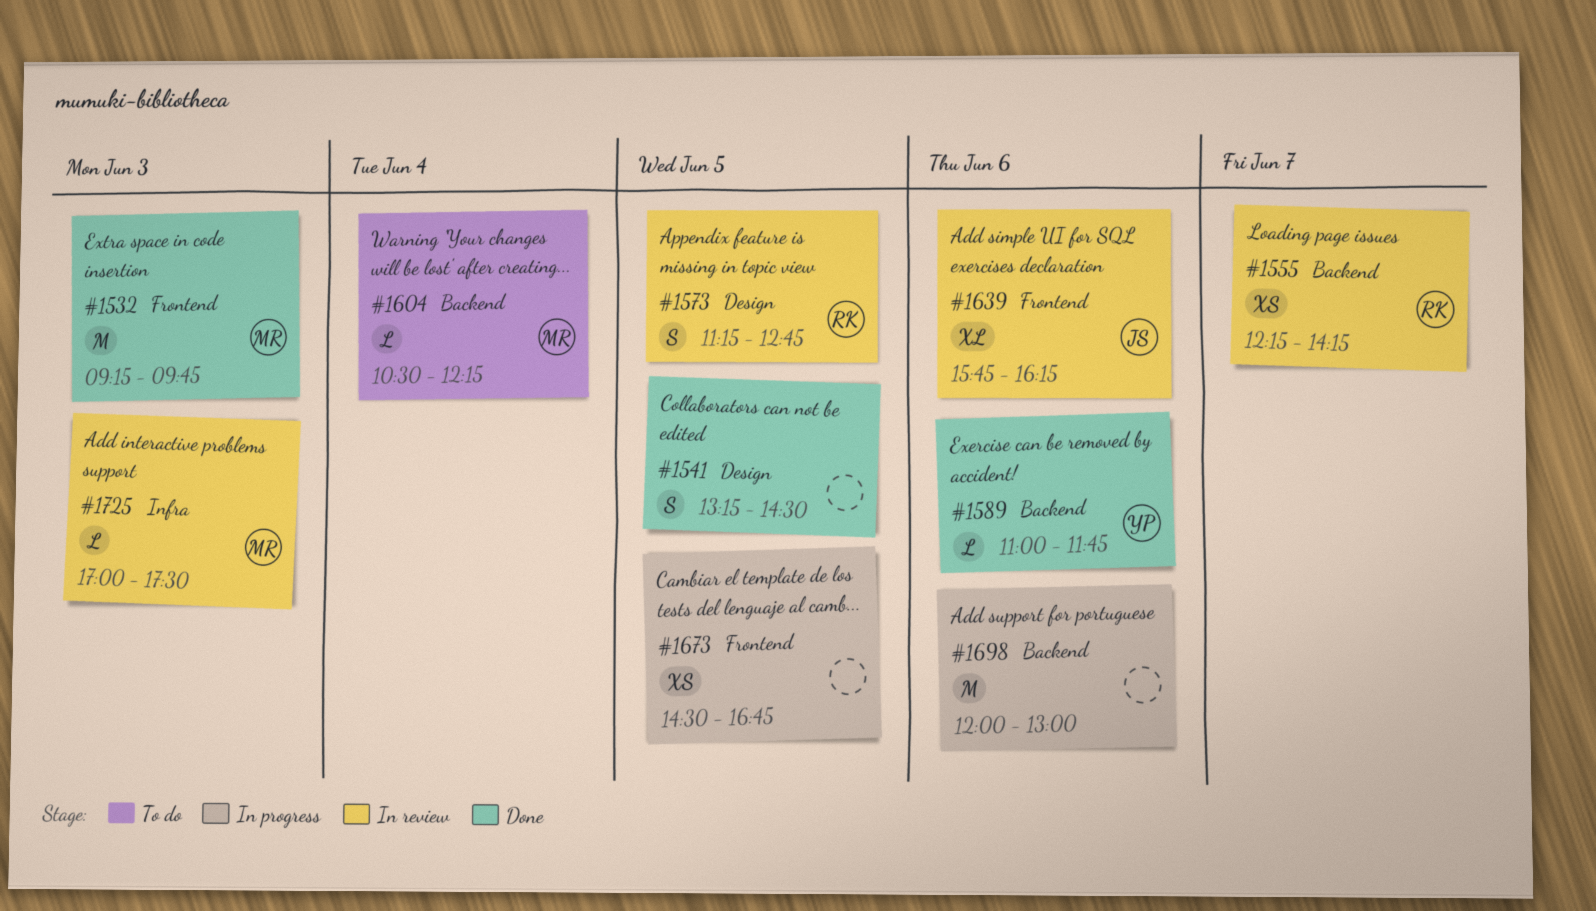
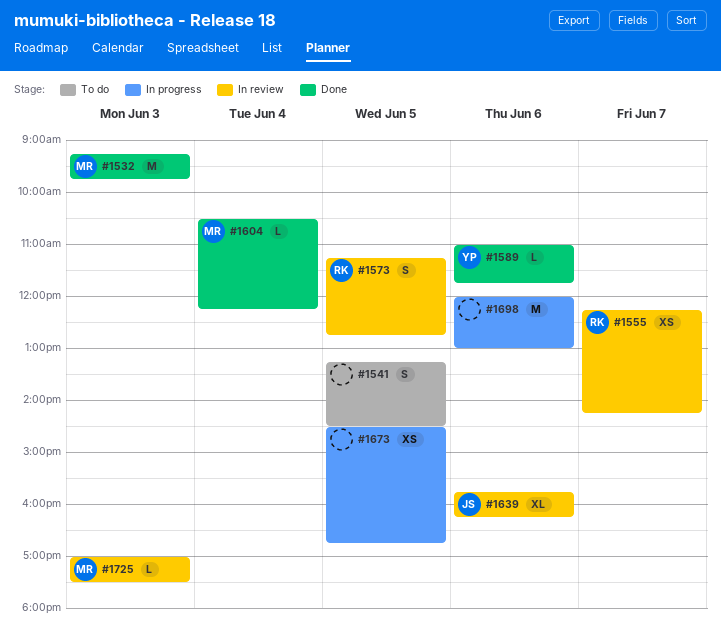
#1541, status: Done -> To do
#1604, status: To do -> Done

